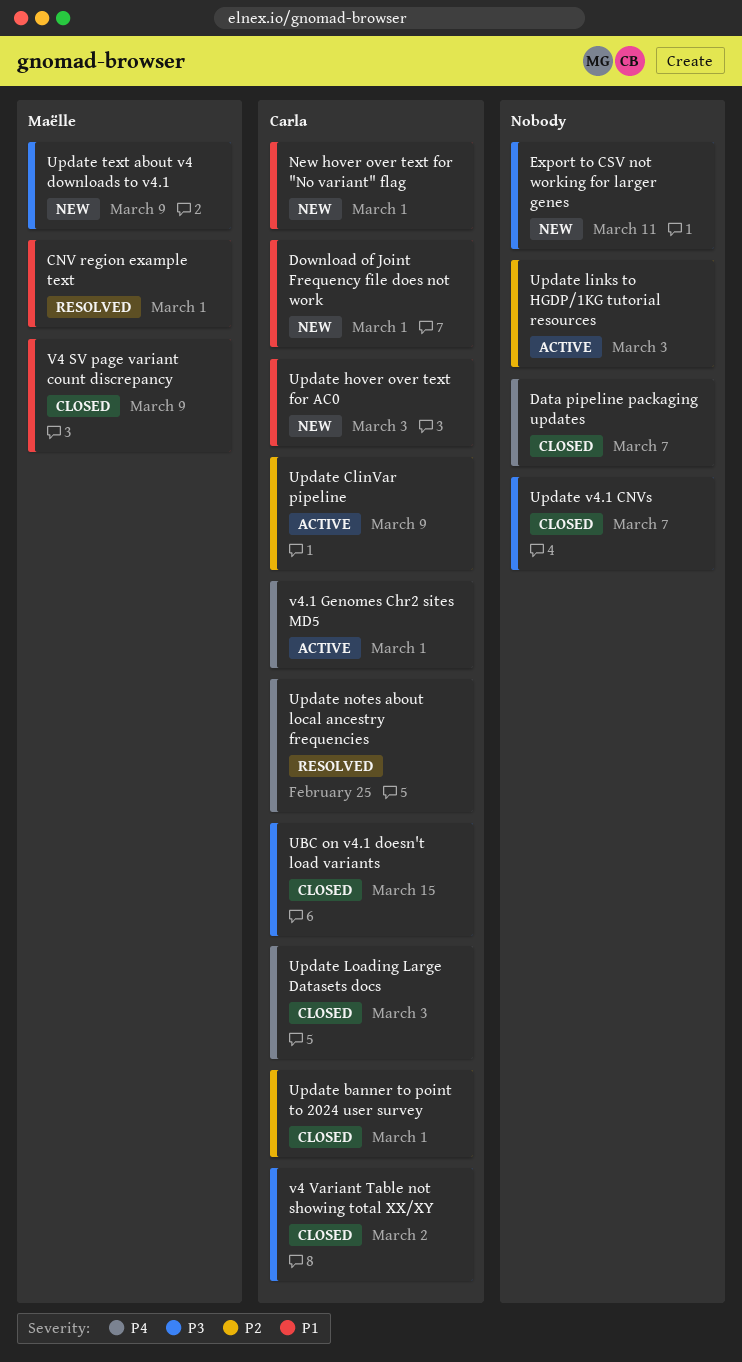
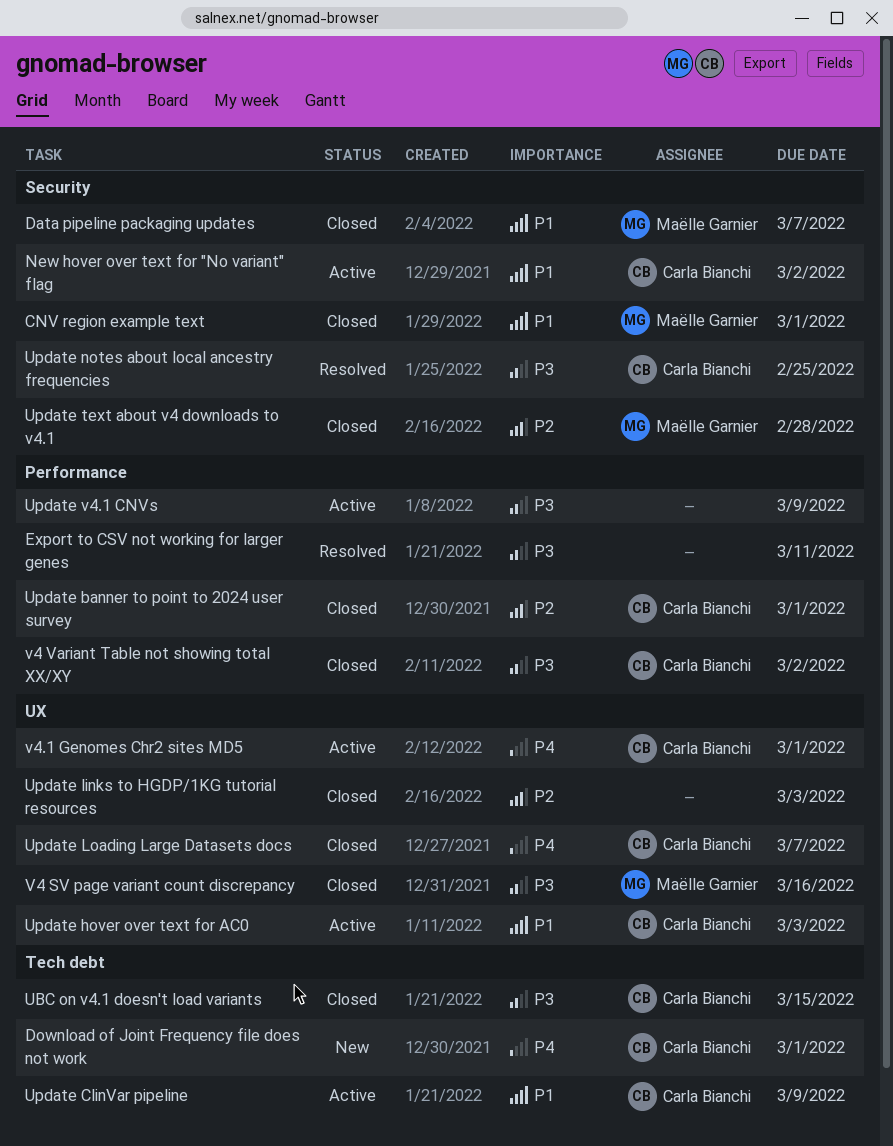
CNV region example text, status: Resolved -> Closed
Data pipeline packaging updates, owner: none -> Maëlle Garnier
Data pipeline packaging updates, priority: P4 -> P1
Download of Joint Frequency file does not work, priority: P1 -> P4
Export to CSV not working for larger genes, status: New -> Resolved
New hover over text for "No variant" flag, status: New -> Active
New hover over text for "No variant" flag, due: Mar 1 -> Mar 2
Update ClinVar pipeline, priority: P2 -> P1
Update hover over text for AC0, status: New -> Active
Update links to HGDP/1KG tutorial resources, status: Active -> Closed
Update Loading Large Datasets docs, due: Mar 3 -> Mar 7
Update notes about local ancestry frequencies, priority: P4 -> P3
Update text about v4 downloads to v4.1, status: New -> Closed
Update text about v4 downloads to v4.1, priority: P3 -> P2
Update text about v4 downloads to v4.1, due: Mar 9 -> Feb 28
Update v4.1 CNVs, status: Closed -> Active
Update v4.1 CNVs, due: Mar 7 -> Mar 9
V4 SV page variant count discrepancy, priority: P1 -> P3
V4 SV page variant count discrepancy, due: Mar 9 -> Mar 16

